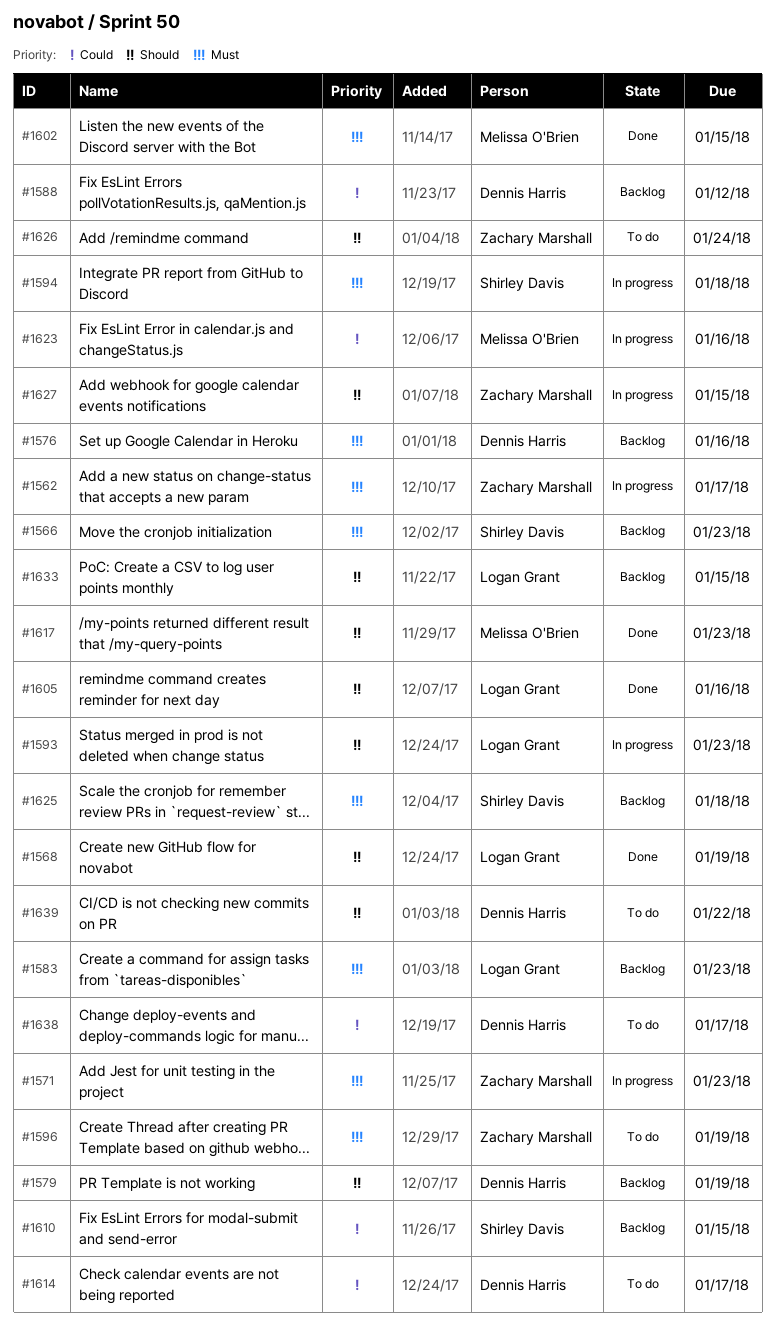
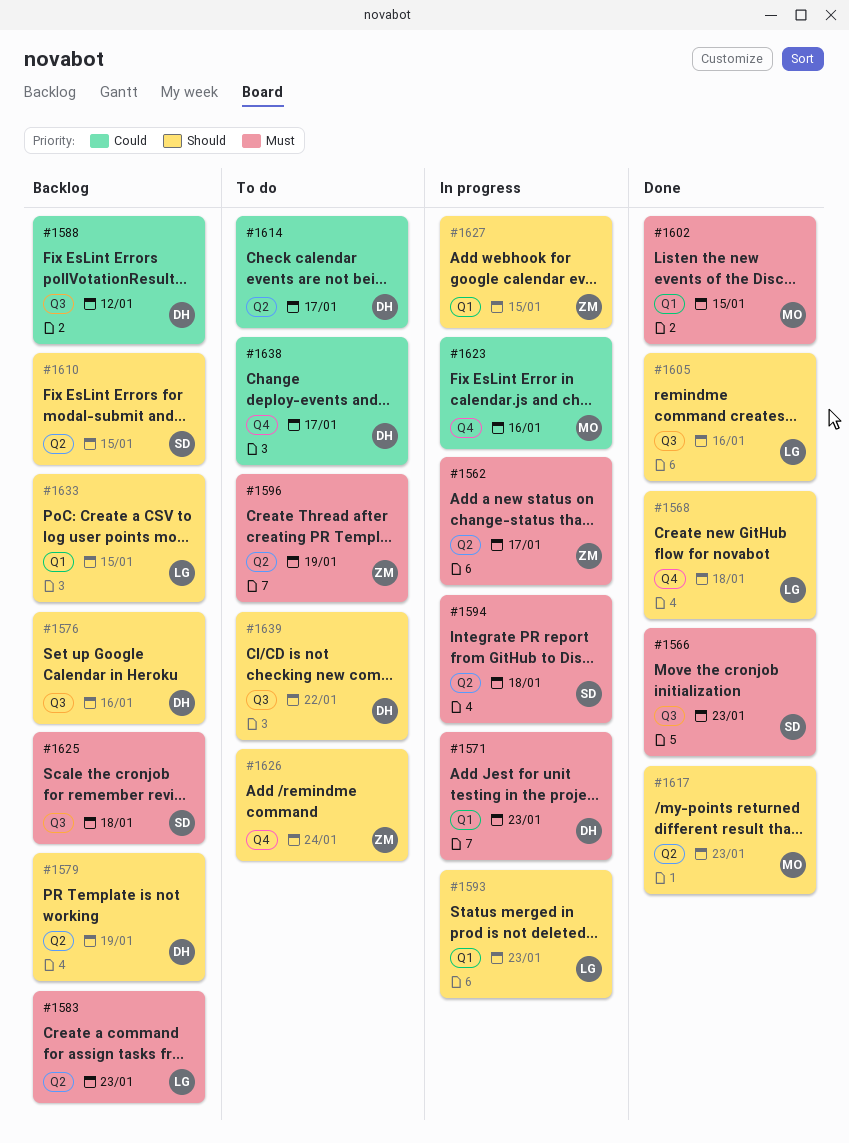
#1566, status: Backlog -> Done
#1568, due: Jan 19 -> Jan 18
#1571, owner: Zachary Marshall -> Dennis Harris
#1576, priority: Must -> Should
#1610, priority: Could -> Should

